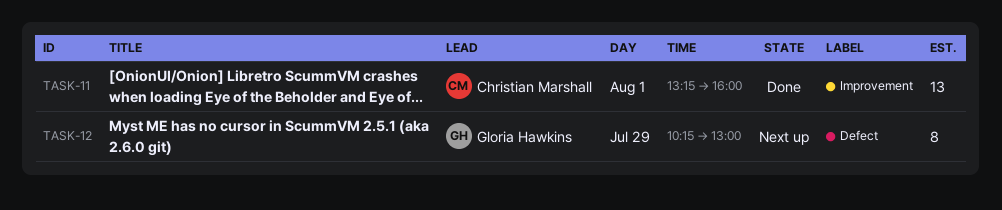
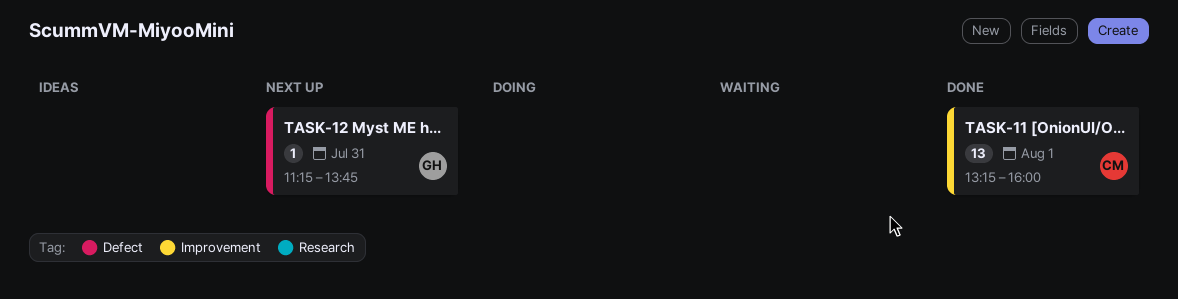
TASK-12, estimate: 8 -> 1
TASK-12, day: Jul 29 -> Jul 31
TASK-12, begins: 10:15 -> 11:15
TASK-12, ends: 13:00 -> 13:45

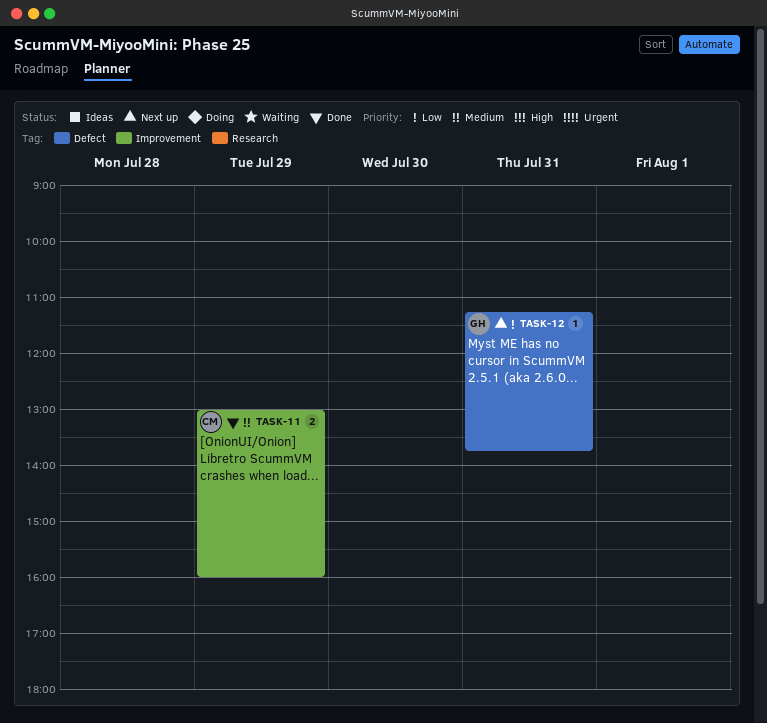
TASK-11, estimate: 13 -> 2
TASK-11, day: Aug 1 -> Jul 29
TASK-11, begins: 13:15 -> 13:00

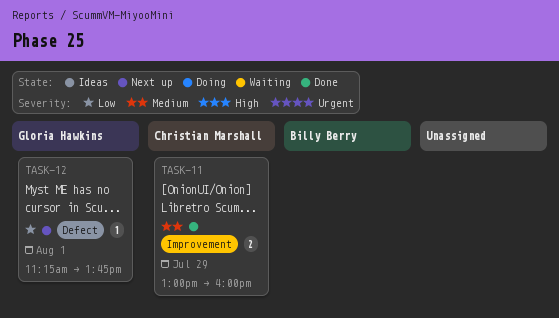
TASK-12, day: Jul 31 -> Aug 1

